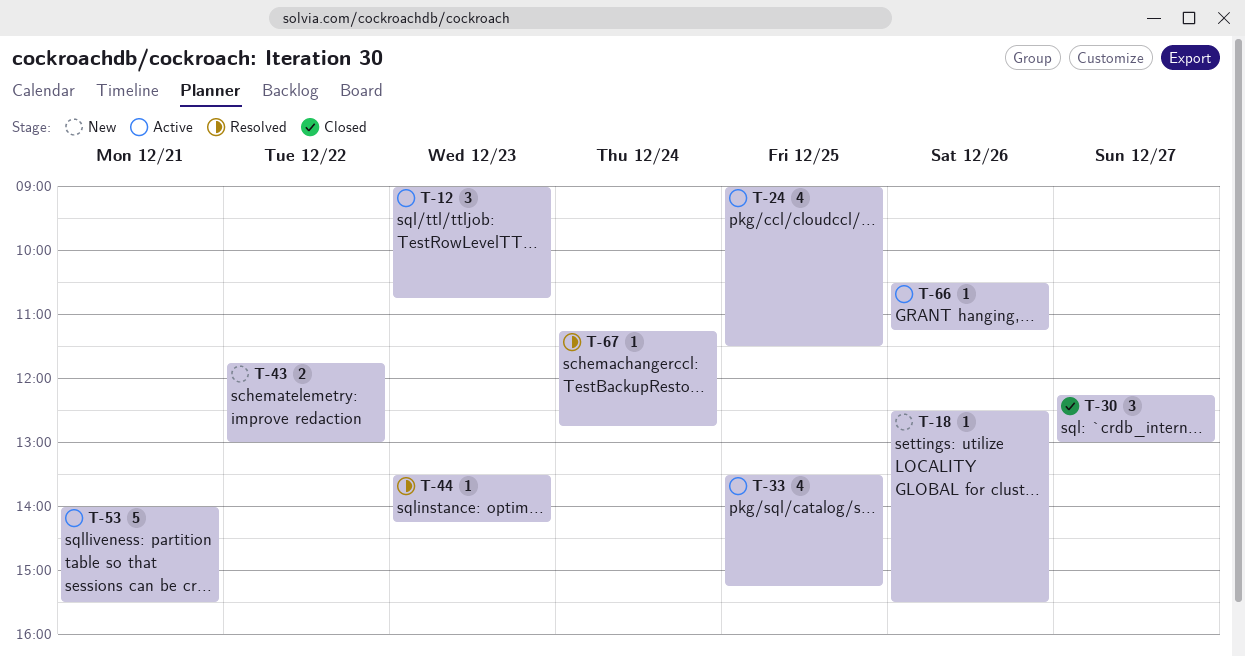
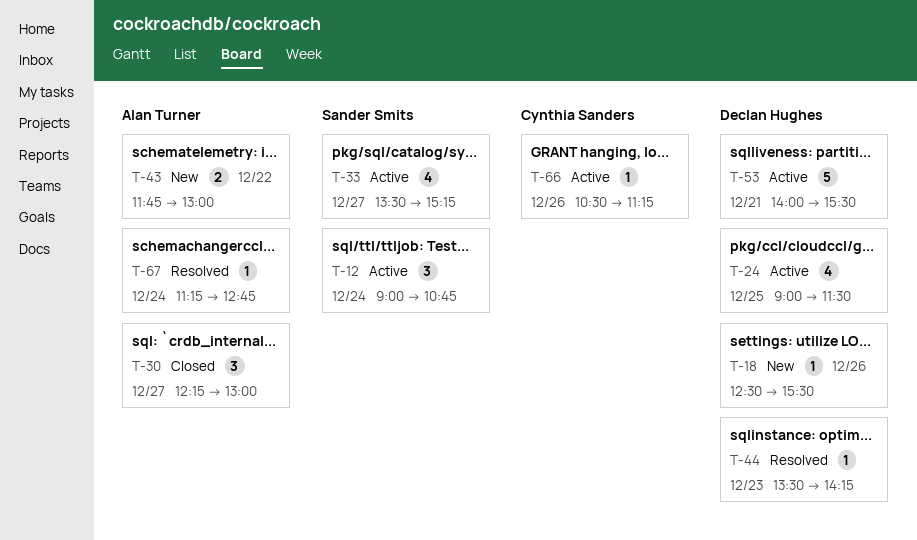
T-12, day: Dec 23 -> Dec 24
T-33, day: Dec 25 -> Dec 27

